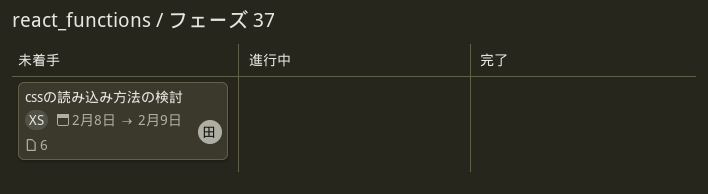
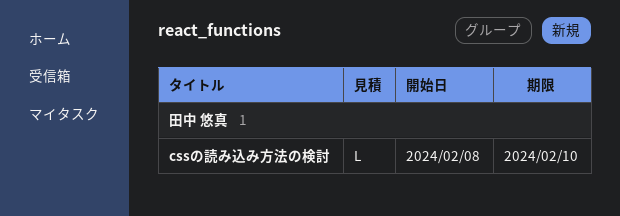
cssの読み込み方法の検討, estimate: XS -> L
cssの読み込み方法の検討, due: Feb 9 -> Feb 10

